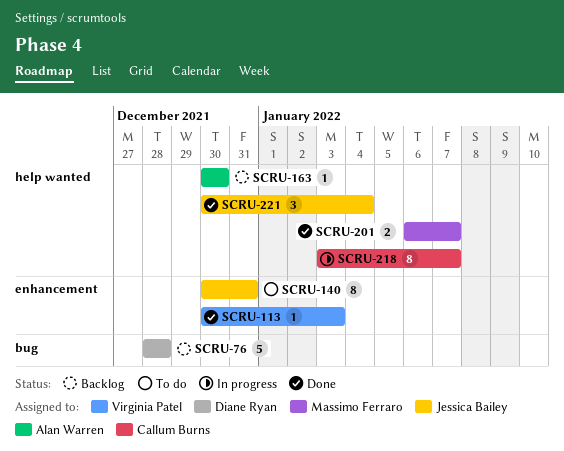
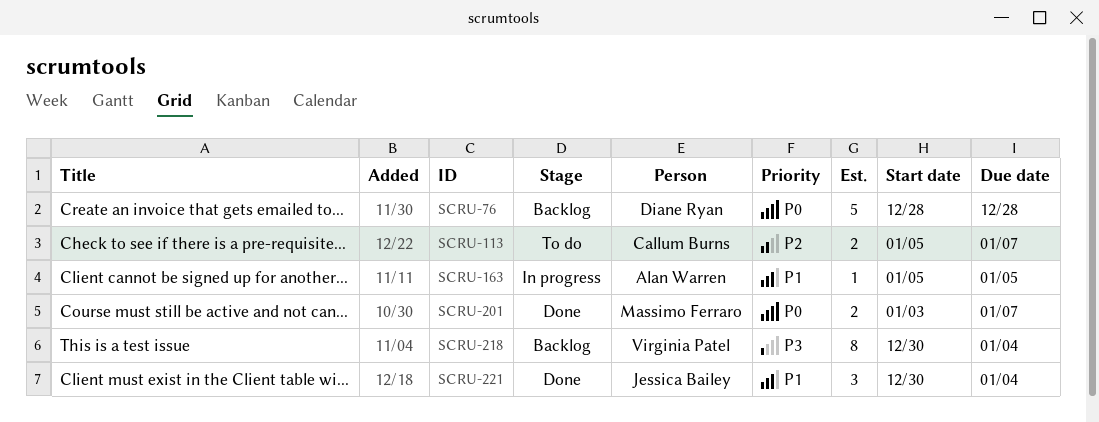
SCRU-113, status: Done -> To do
SCRU-113, owner: Virginia Patel -> Callum Burns
SCRU-113, estimate: 1 -> 2
SCRU-113, start: Dec 30 -> Jan 5
SCRU-113, due: Jan 3 -> Jan 7
SCRU-140: present -> none
SCRU-163, status: Backlog -> In progress
SCRU-163, start: Dec 30 -> Jan 5
SCRU-163, due: Dec 30 -> Jan 5
SCRU-201, start: Jan 6 -> Jan 3
SCRU-218, status: In progress -> Backlog
SCRU-218, owner: Callum Burns -> Virginia Patel
SCRU-218, start: Jan 3 -> Dec 30
SCRU-218, due: Jan 7 -> Jan 4

